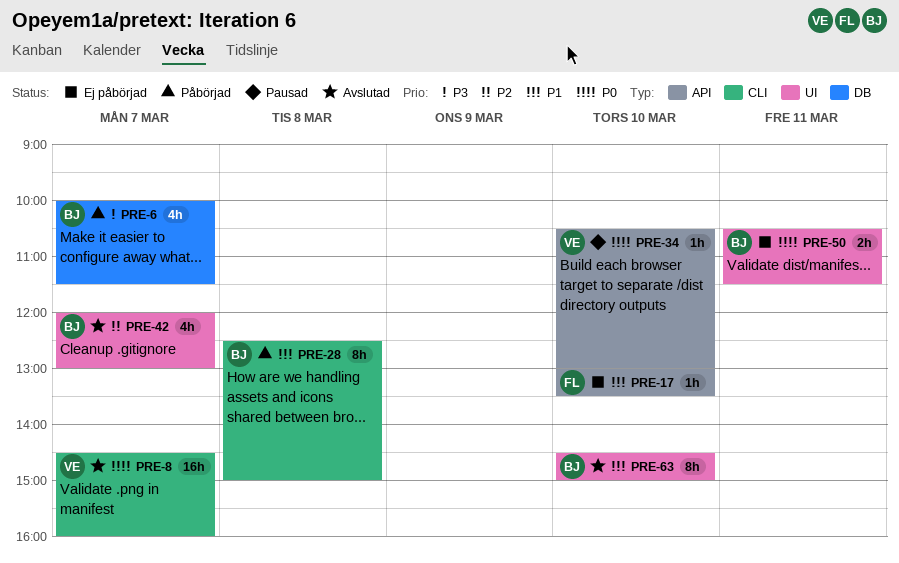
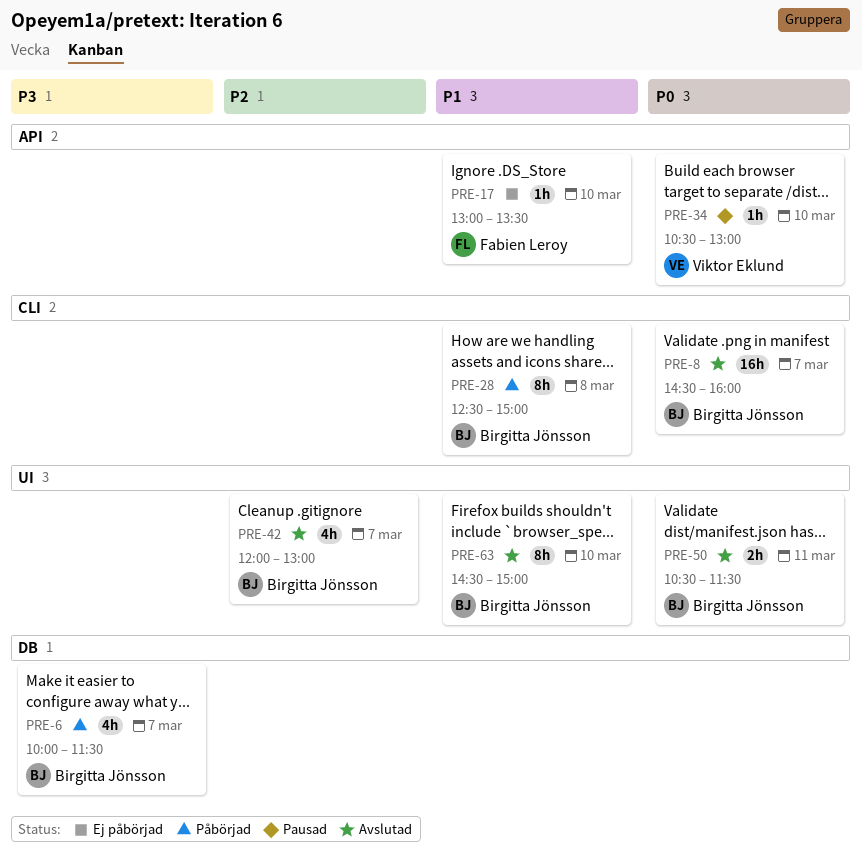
PRE-8, owner: Viktor Eklund -> Birgitta Jönsson
PRE-50, status: Ej påbörjad -> Avslutad

